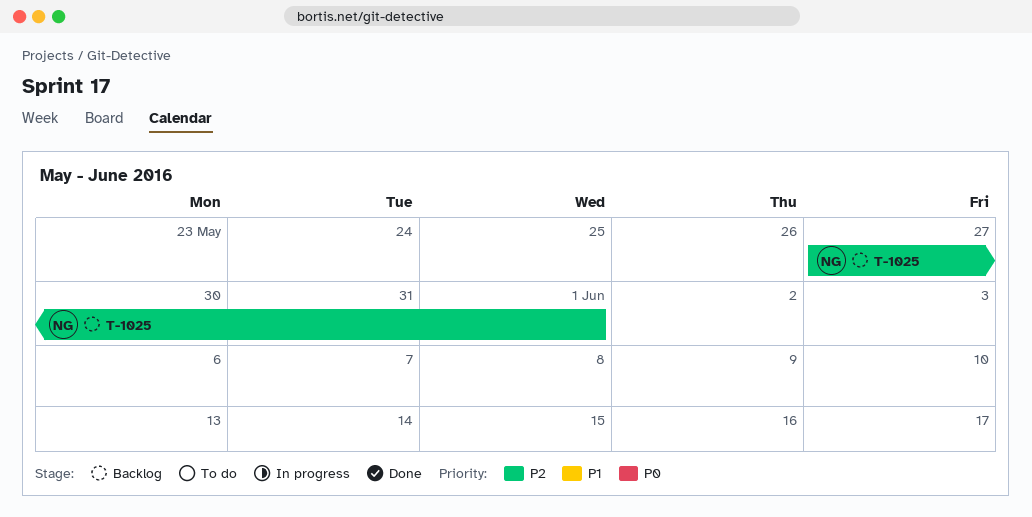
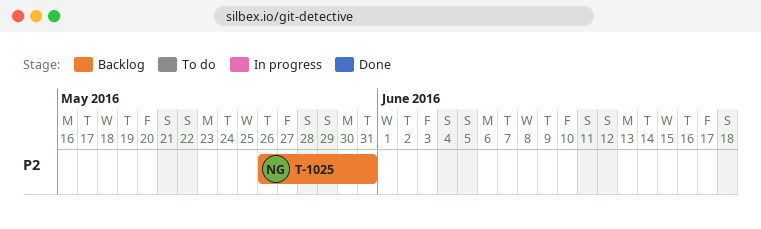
T-1025, start: May 27 -> May 26
T-1025, due: Jun 1 -> May 31

